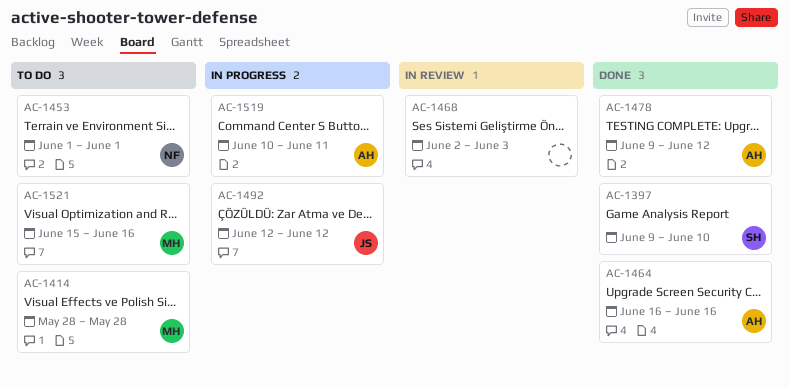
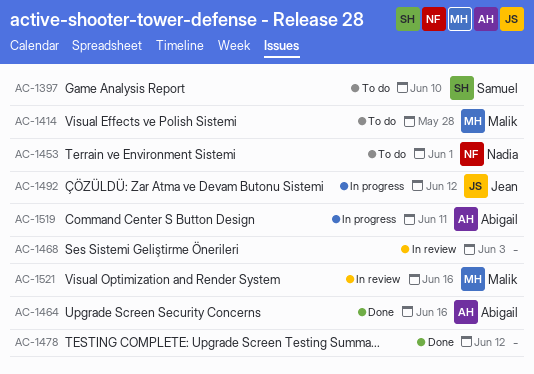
AC-1397, status: Done -> To do
AC-1478, owner: Abigail -> none
AC-1521, status: To do -> In review

